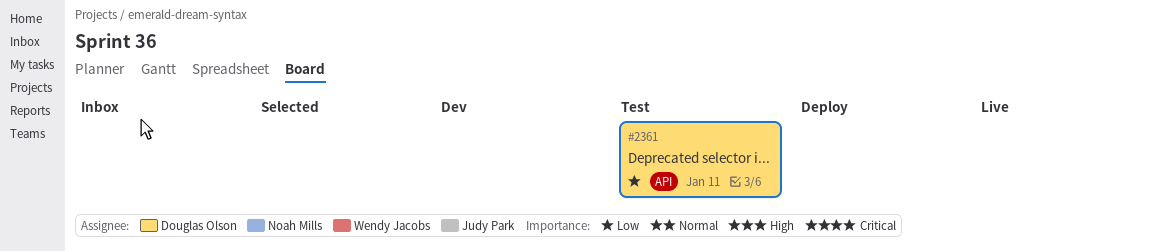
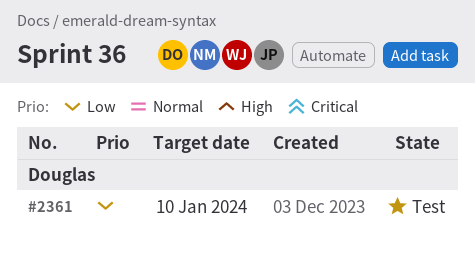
#2361, due: Jan 11 -> Jan 10

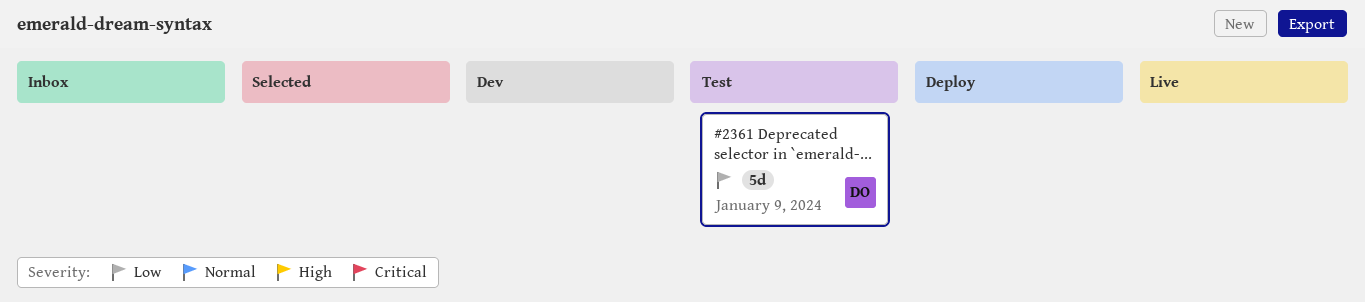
#2361, due: Jan 10 -> Jan 9

